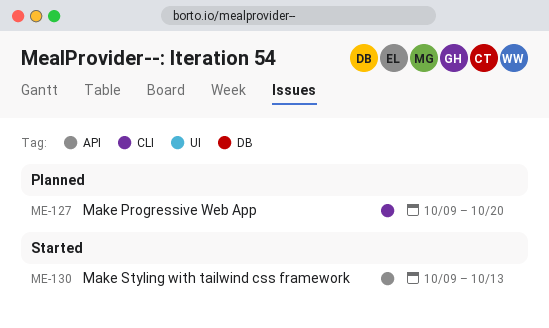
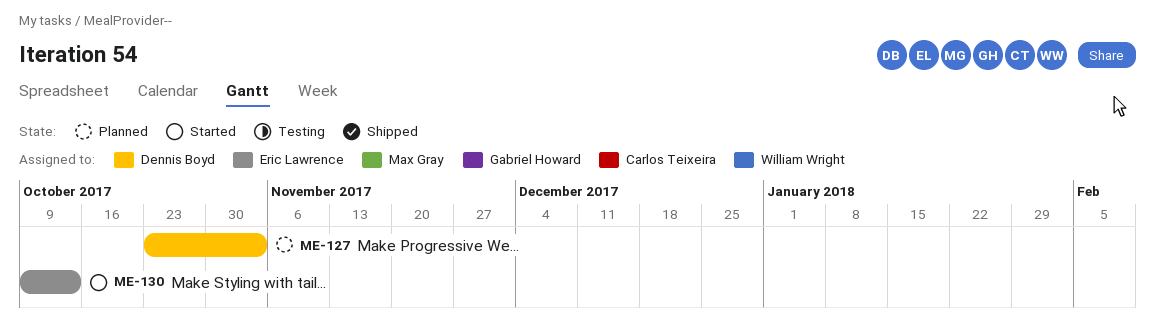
ME-127, start: Oct 9 -> Oct 23
ME-127, due: Oct 20 -> Nov 3

